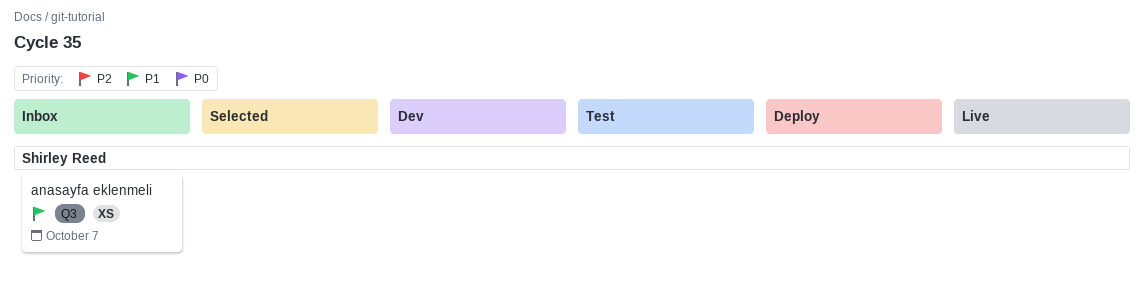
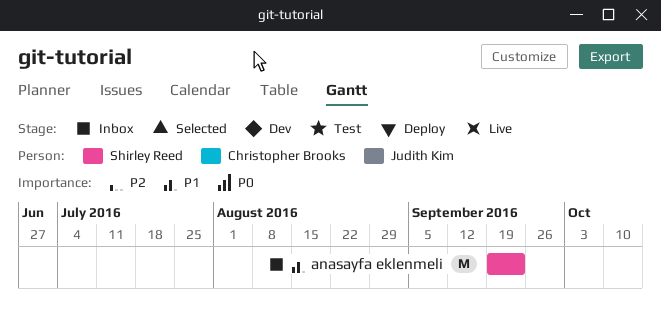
anasayfa eklenmeli, estimate: XS -> M
anasayfa eklenmeli, due: Oct 7 -> Sep 23

